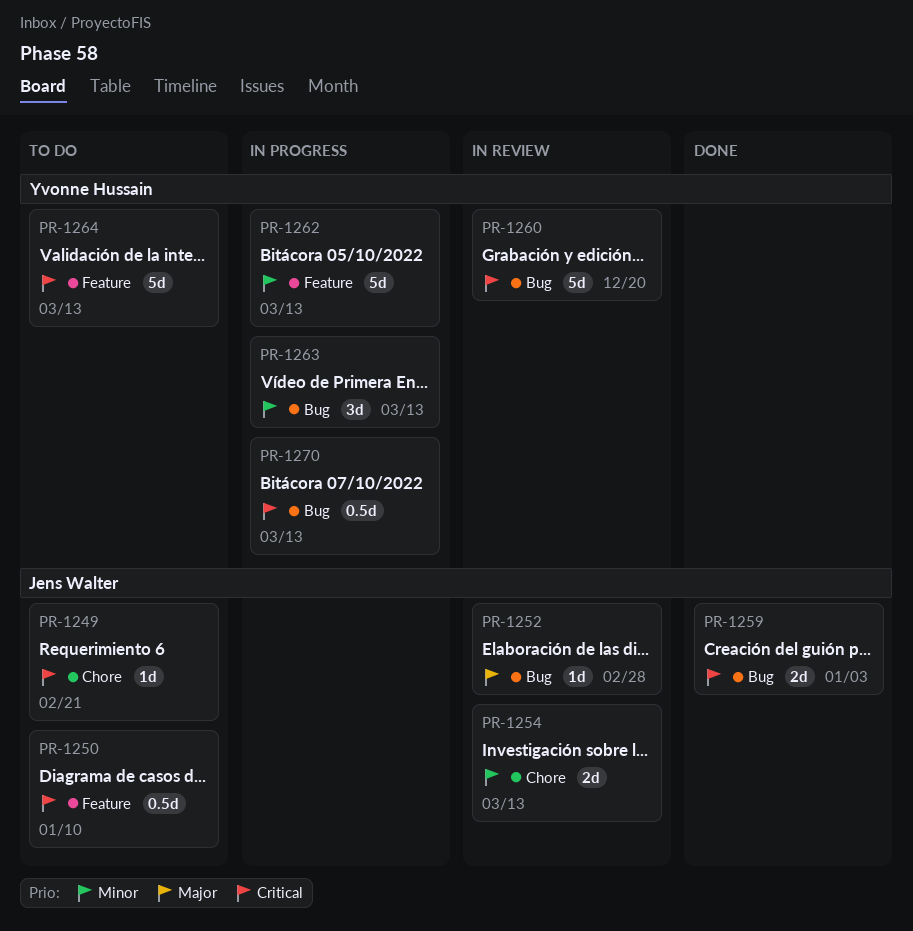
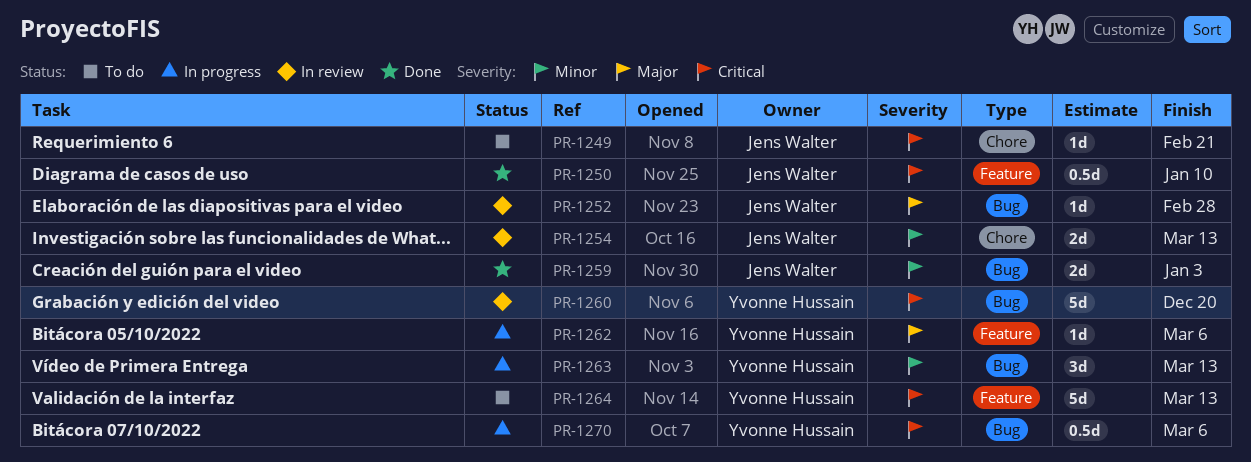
PR-1250, status: To do -> Done
PR-1259, priority: Critical -> Minor
PR-1262, priority: Minor -> Major
PR-1262, estimate: 5d -> 1d
PR-1262, due: Mar 13 -> Mar 6
PR-1270, due: Mar 13 -> Mar 6

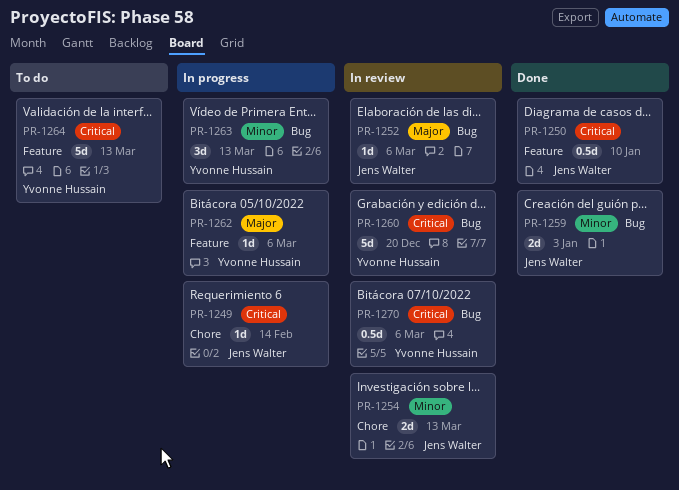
PR-1249, status: To do -> In progress
PR-1249, due: Feb 21 -> Feb 14
PR-1252, due: Feb 28 -> Mar 6
PR-1270, status: In progress -> In review

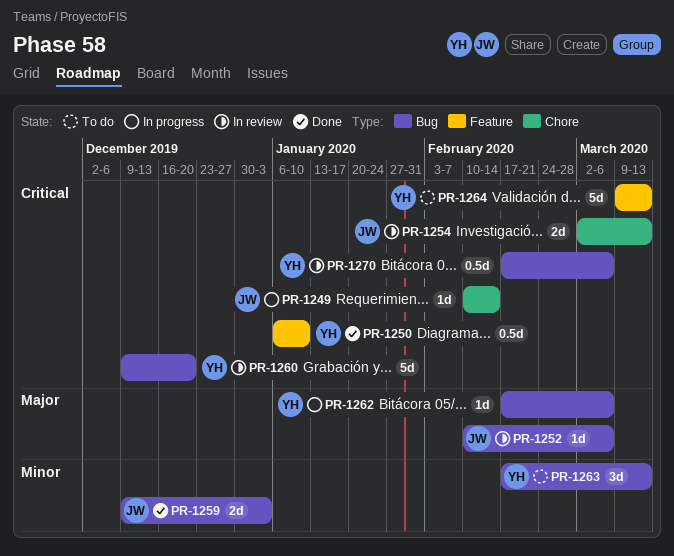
PR-1250, owner: Jens Walter -> Yvonne Hussain
PR-1254, priority: Minor -> Critical
PR-1262, label: Feature -> Bug
PR-1263, status: In progress -> To do

